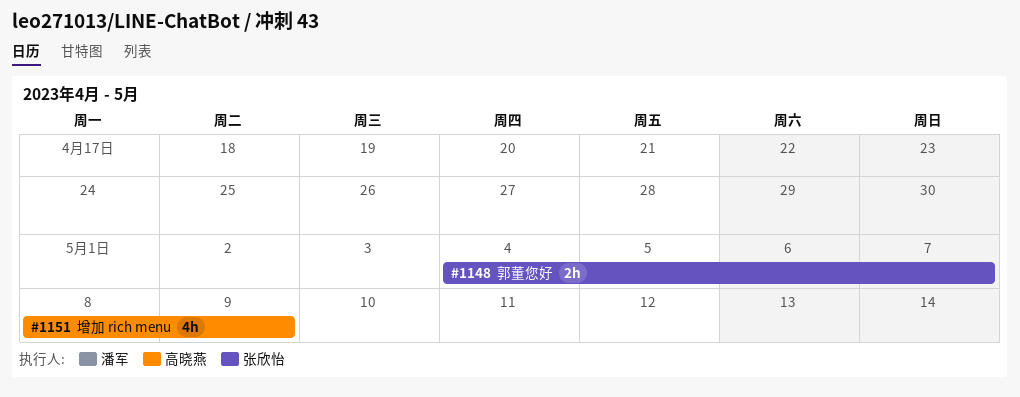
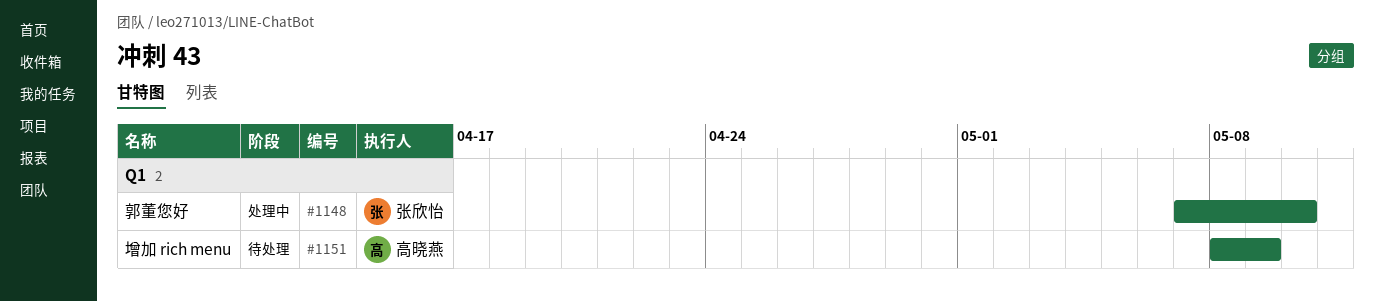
#1148, start: May 4 -> May 7
#1148, due: May 7 -> May 10

